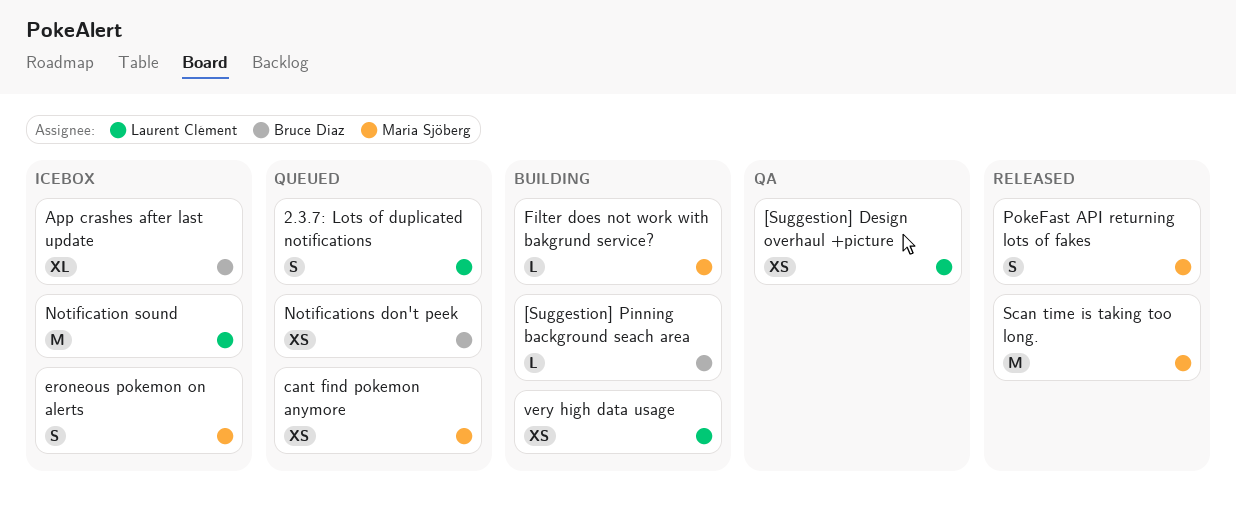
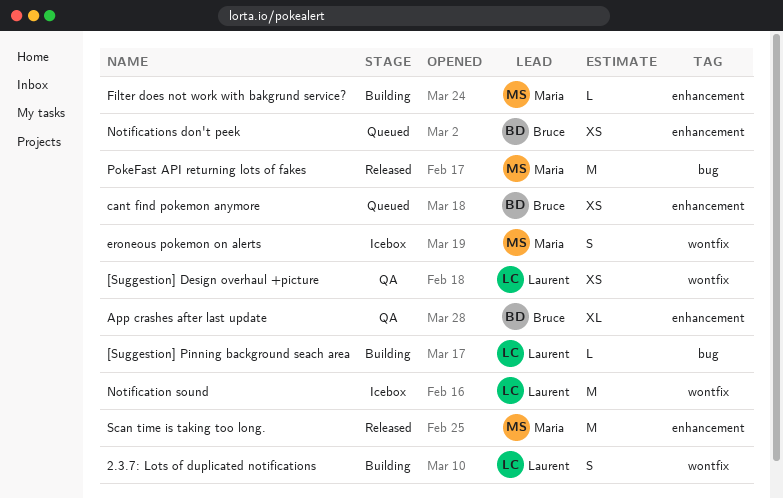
2.3.7: Lots of duplicated notifications, status: Queued -> Building
[Suggestion] Pinning background seach area, owner: Bruce Diaz -> Laurent Clément
App crashes after last update, status: Icebox -> QA
cant find pokemon anymore, owner: Maria Sjöberg -> Bruce Diaz
PokeFast API returning lots of fakes, estimate: S -> M
very high data usage: present -> none

